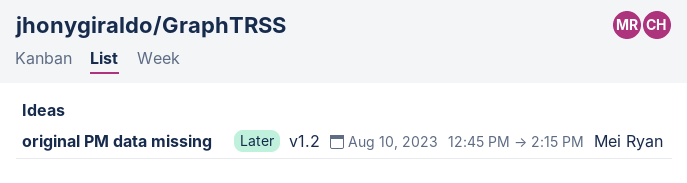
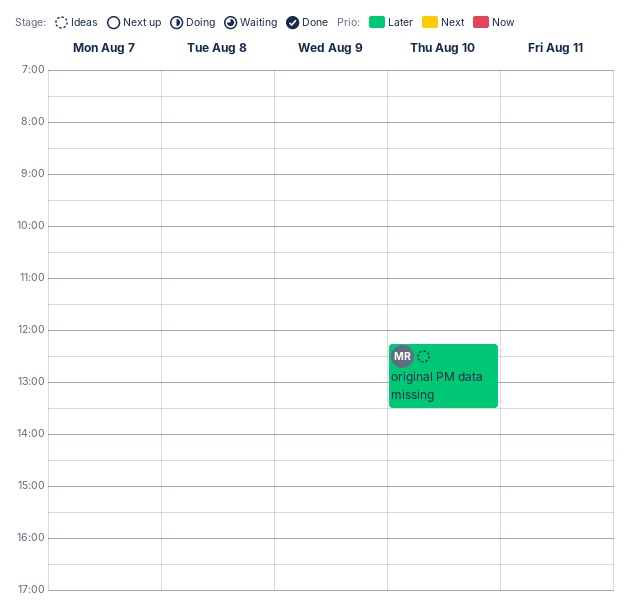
original PM data missing, begins: 12:45 -> 12:15
original PM data missing, ends: 14:15 -> 13:30

